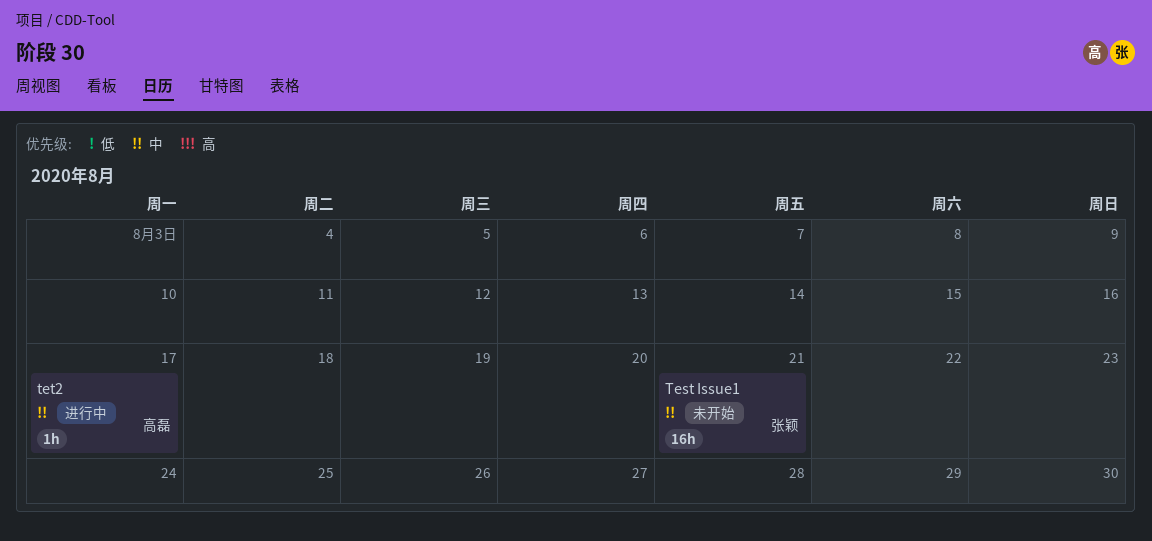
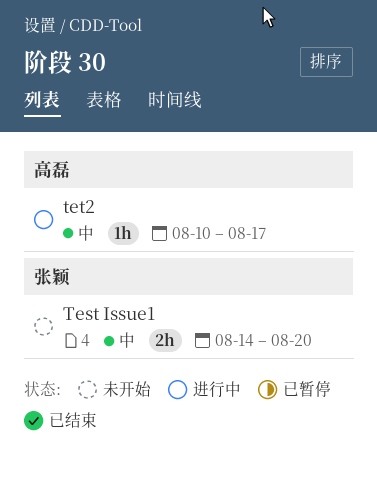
Test Issue1, estimate: 16h -> 2h
Test Issue1, due: Aug 21 -> Aug 20

